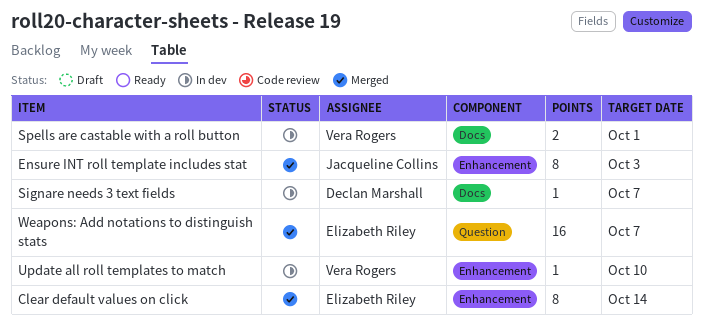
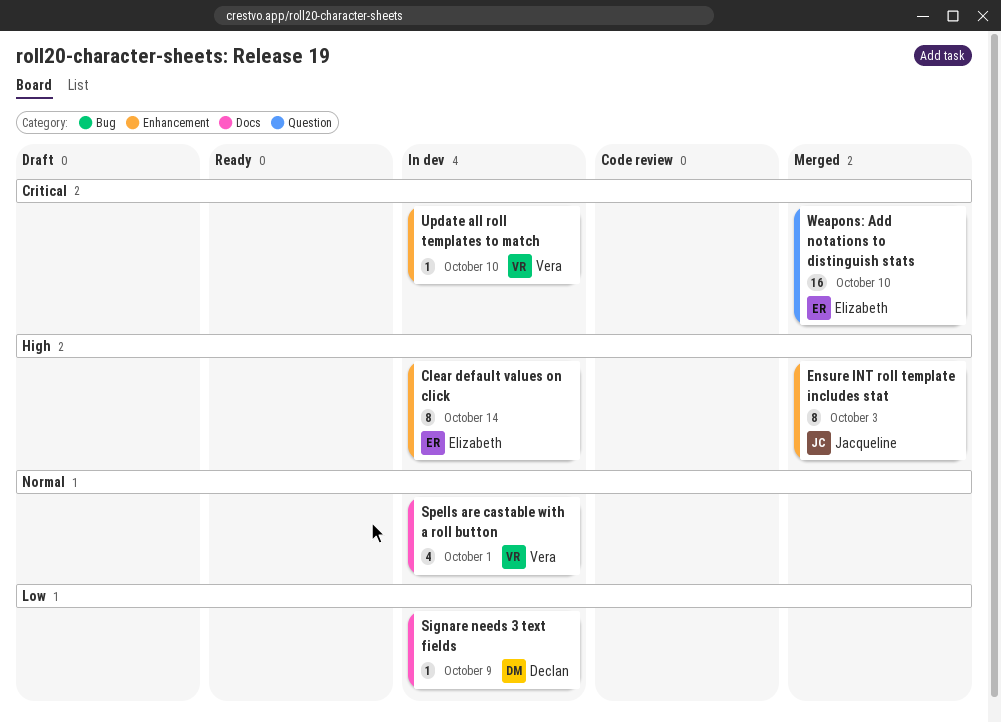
Clear default values on click, status: Merged -> In dev
Signare needs 3 text fields, due: Oct 7 -> Oct 9
Spells are castable with a roll button, estimate: 2 -> 4
Weapons: Add notations to distinguish stats, due: Oct 7 -> Oct 10

